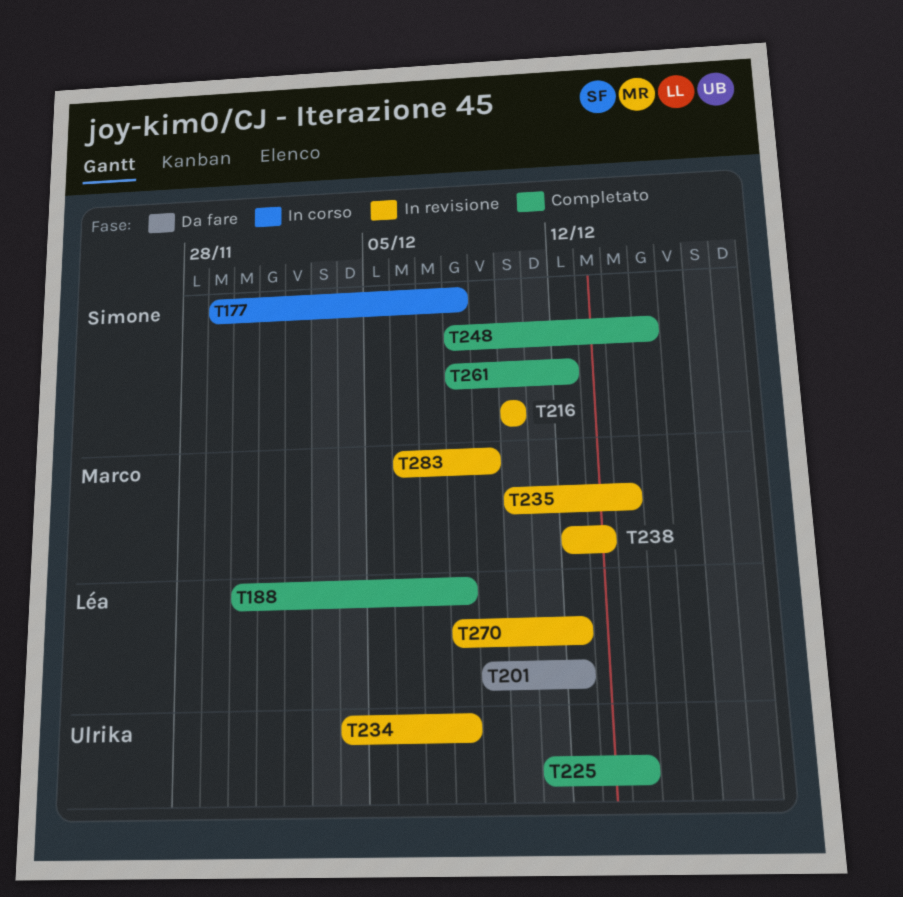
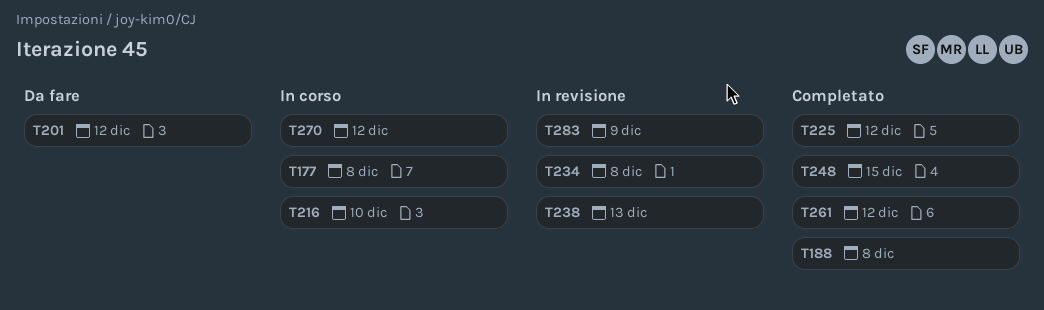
T216, status: In revisione -> In corso
T225, due: Dec 14 -> Dec 12
T235: present -> none
T270, status: In revisione -> In corso

